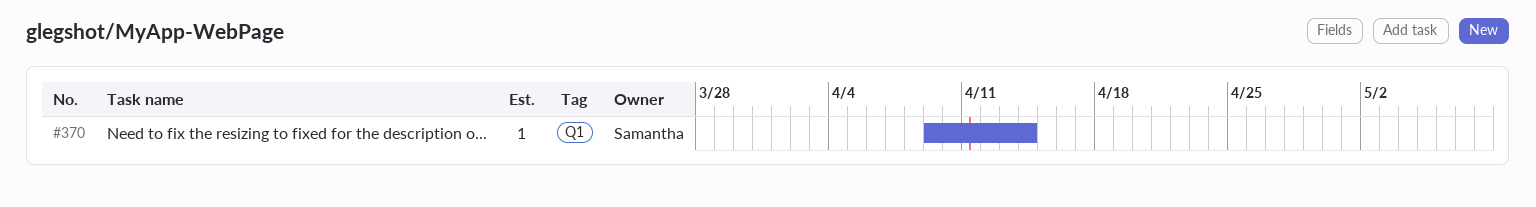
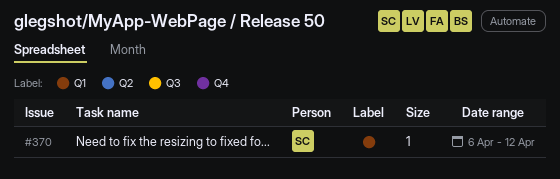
#370, start: Apr 9 -> Apr 6
#370, due: Apr 14 -> Apr 12

